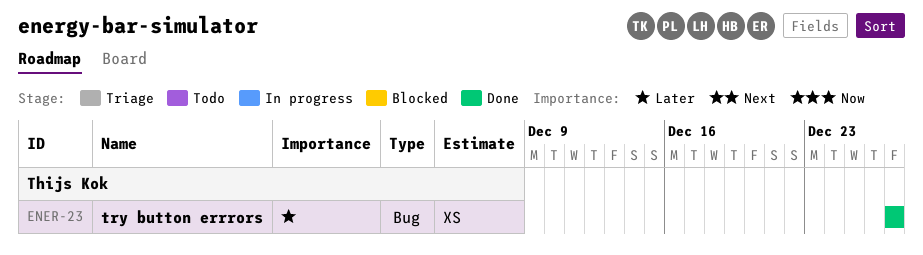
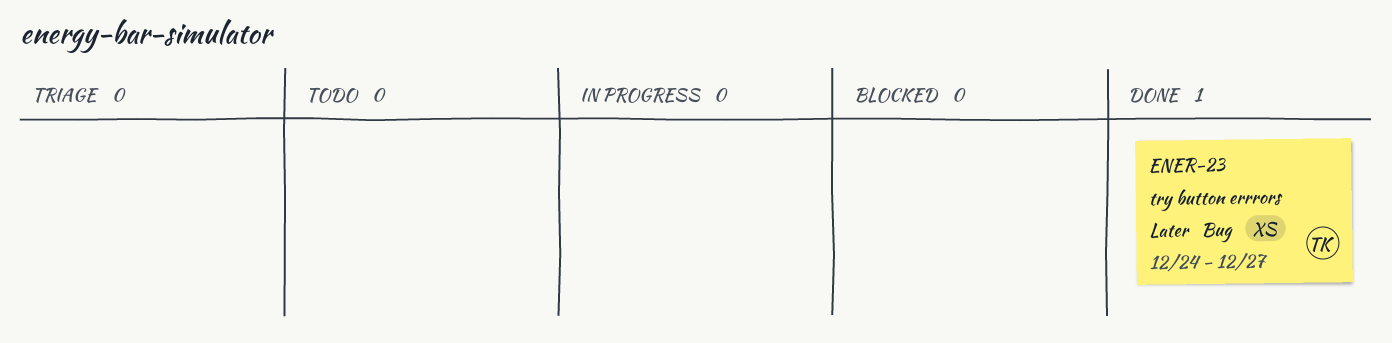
ENER-23, start: Dec 27 -> Dec 24

